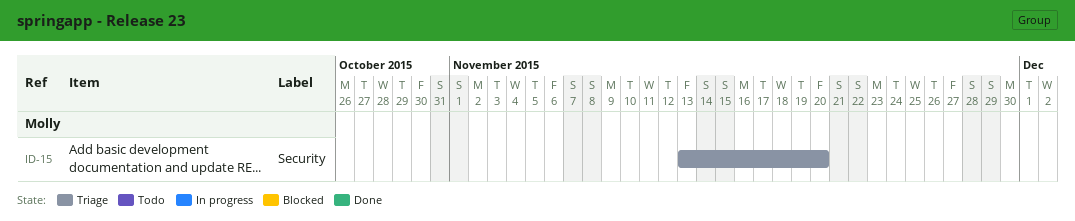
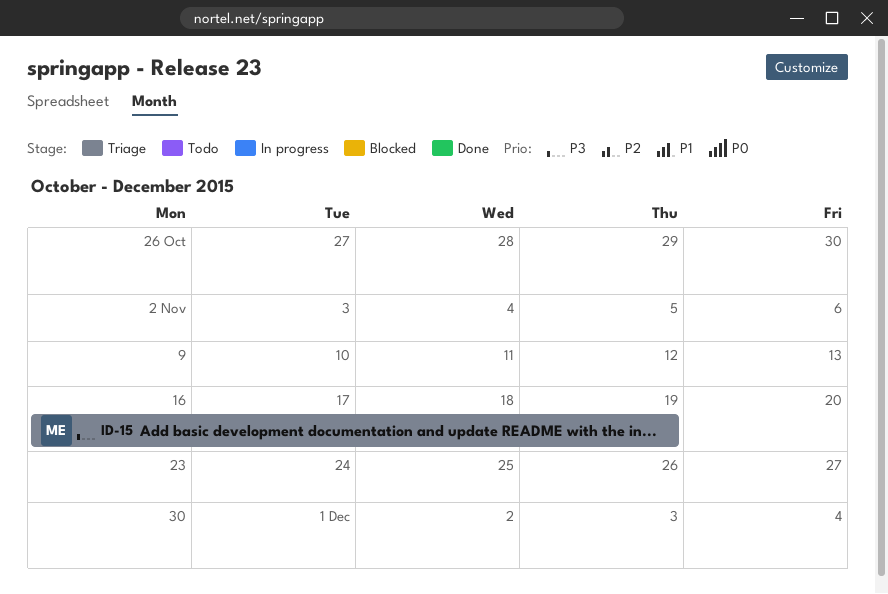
ID-15, start: Nov 13 -> Nov 16
ID-15, due: Nov 20 -> Nov 19

